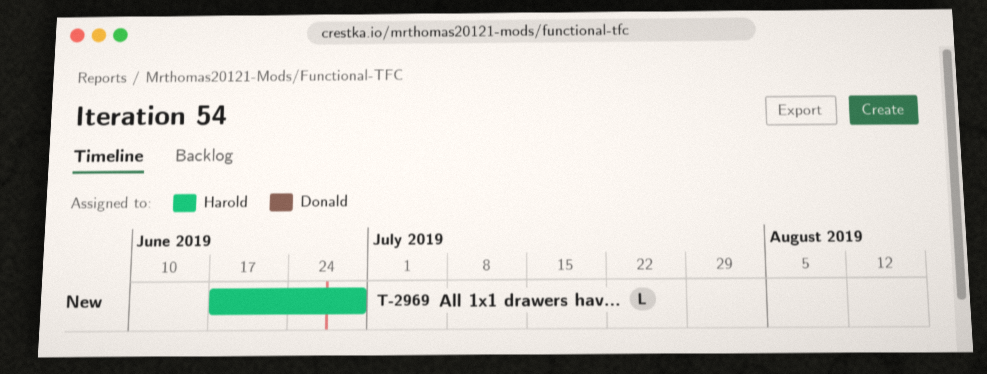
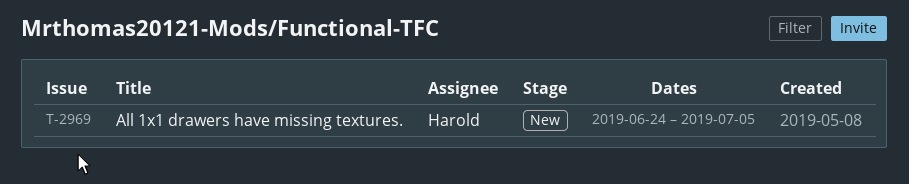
T-2969, start: Jun 17 -> Jun 24
T-2969, due: Jun 28 -> Jul 5

